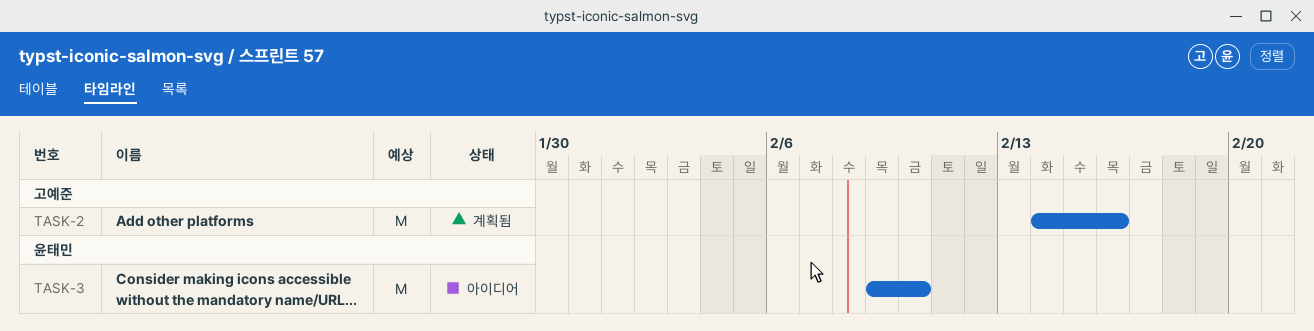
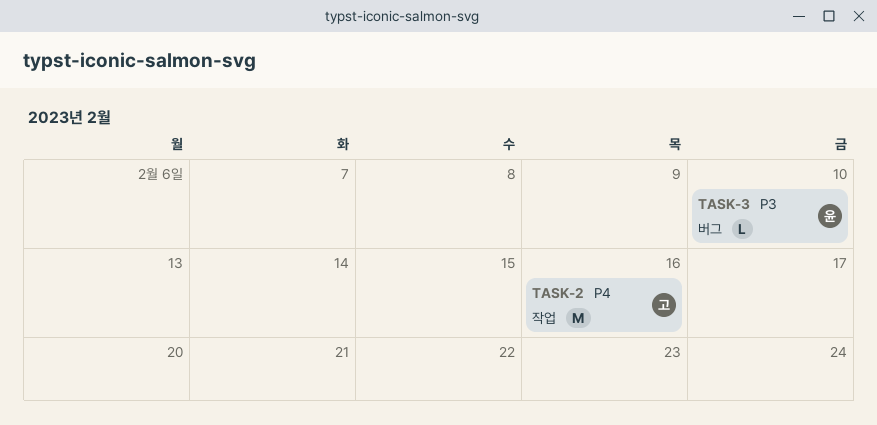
TASK-3, estimate: M -> L

